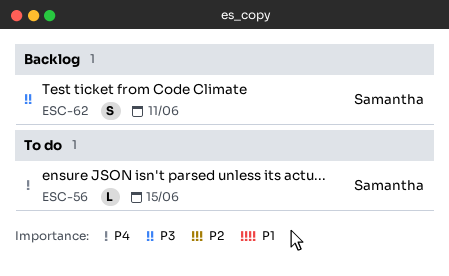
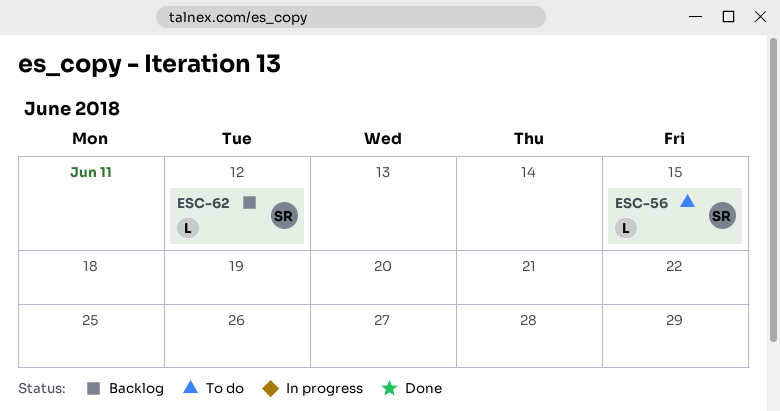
ESC-62, estimate: S -> L
ESC-62, due: Jun 11 -> Jun 12

